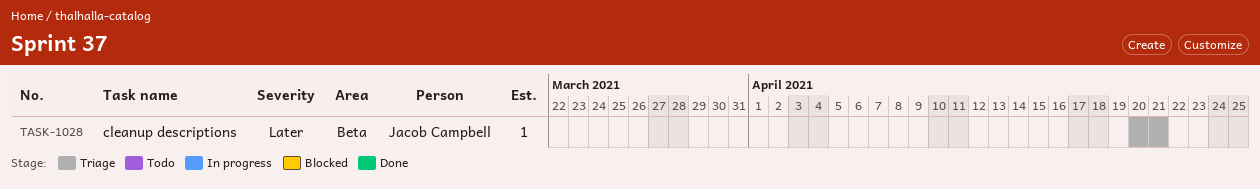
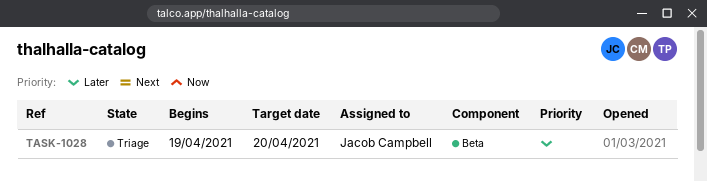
TASK-1028, start: Apr 20 -> Apr 19
TASK-1028, due: Apr 21 -> Apr 20

